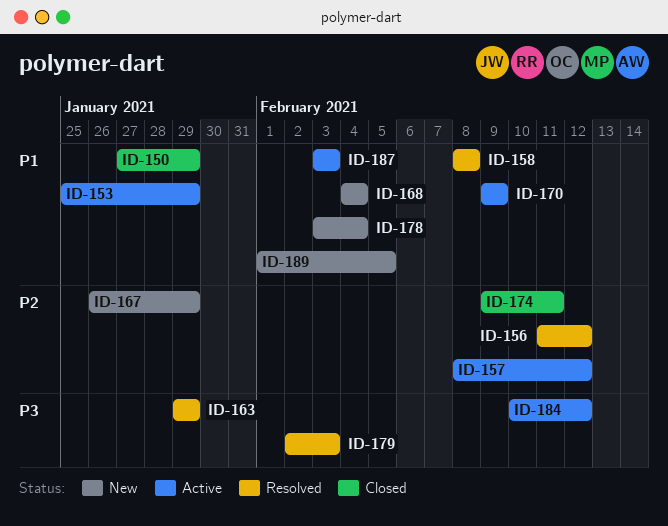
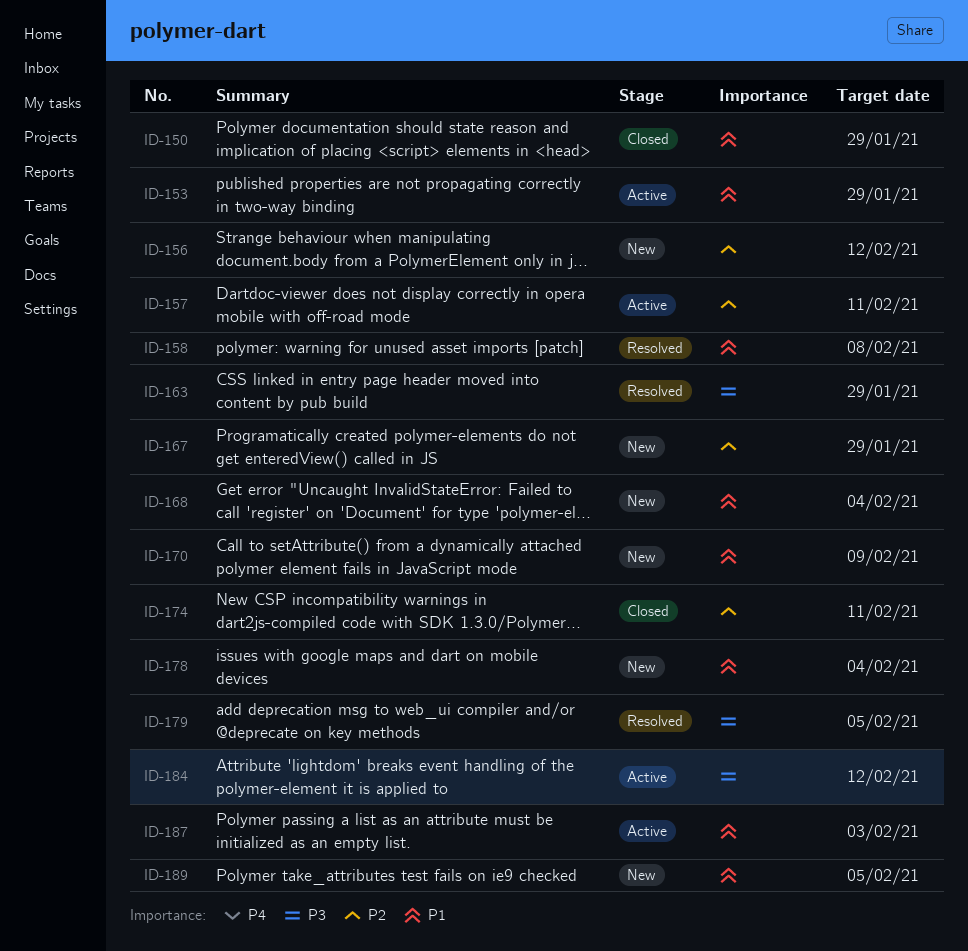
ID-156, status: Resolved -> New
ID-157, due: Feb 12 -> Feb 11
ID-170, status: Active -> New
ID-179, due: Feb 3 -> Feb 5

